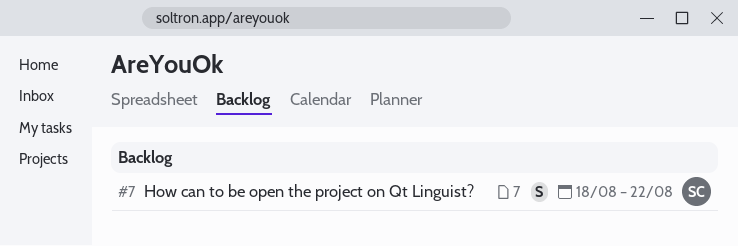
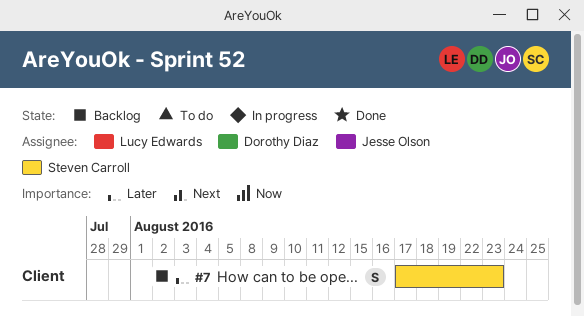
#7, start: Aug 18 -> Aug 17
#7, due: Aug 22 -> Aug 23

